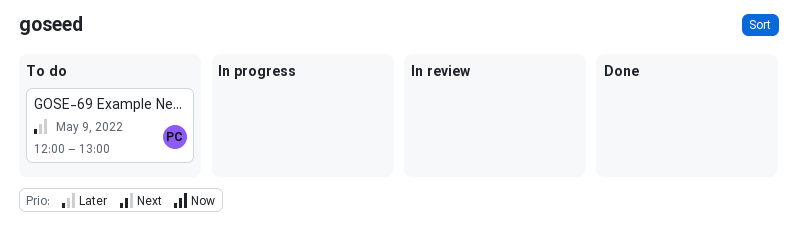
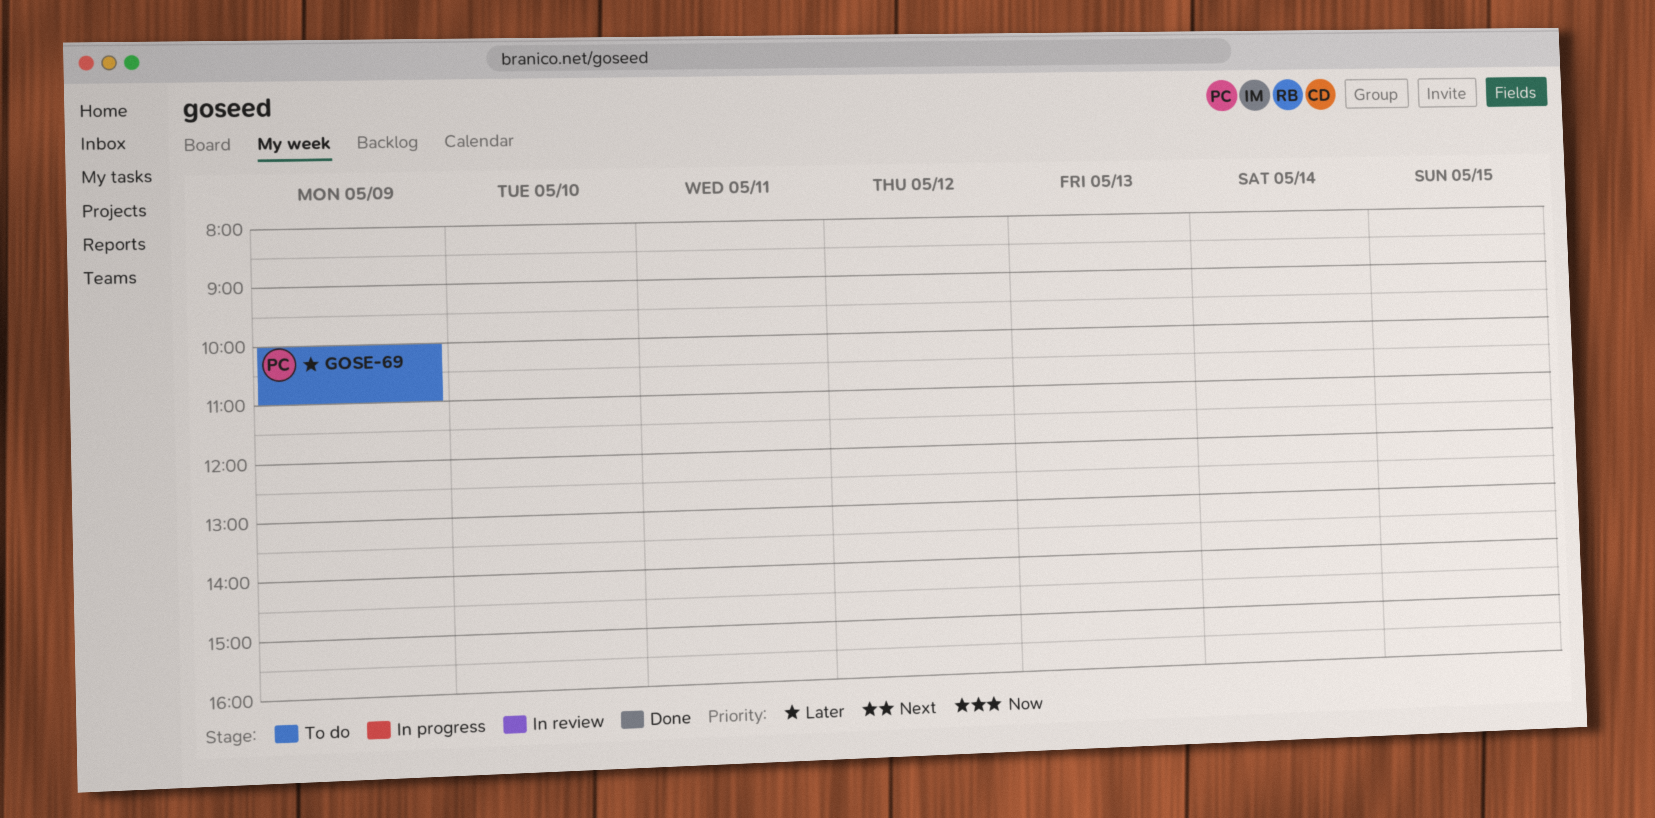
GOSE-69, begins: 12:00 -> 10:00
GOSE-69, ends: 13:00 -> 11:00

